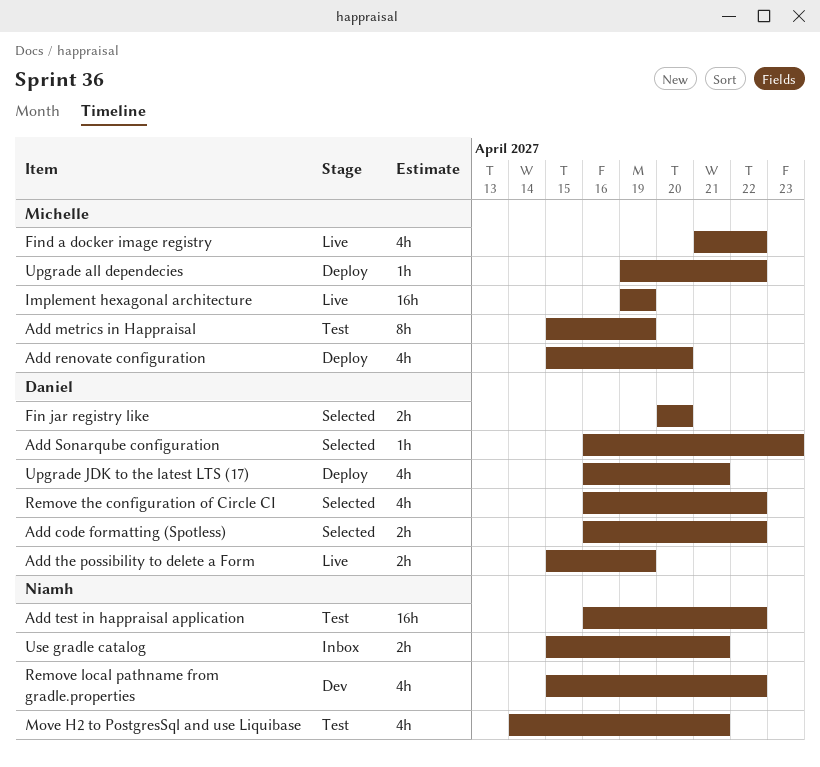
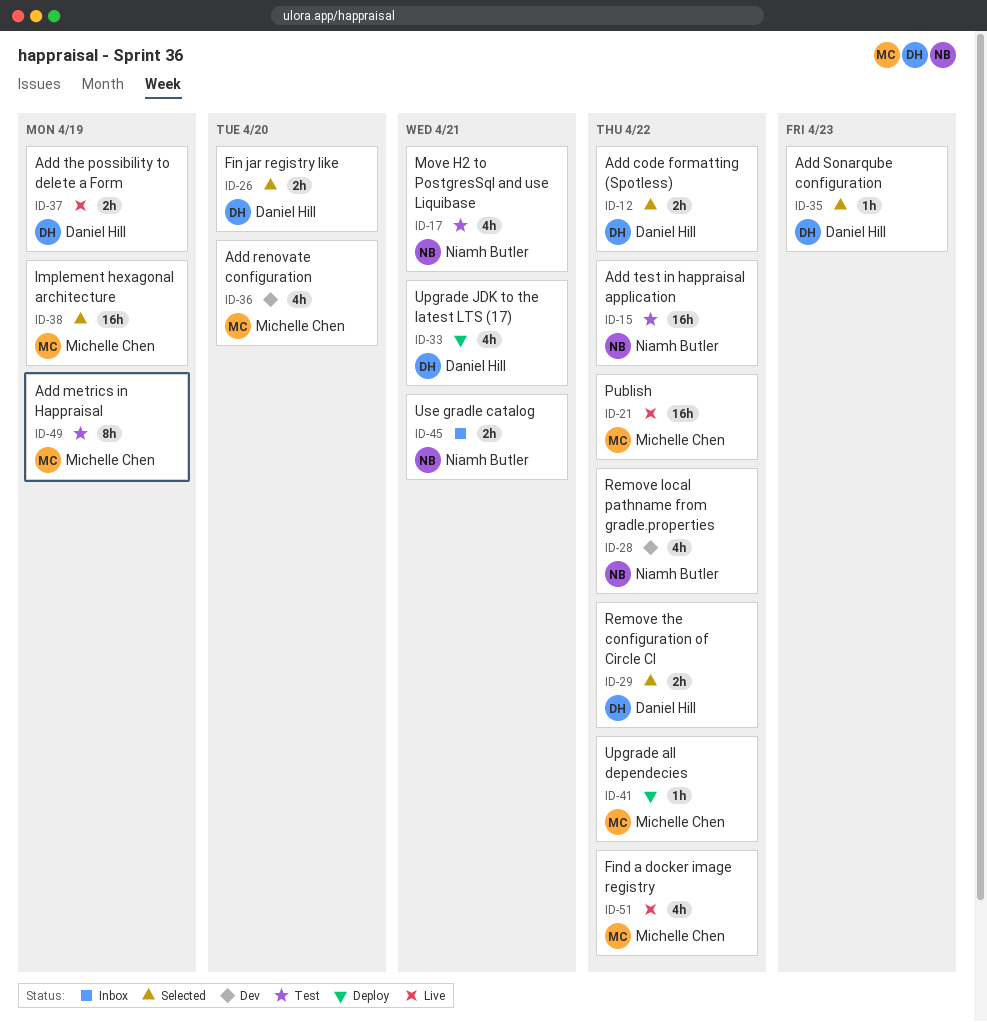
Add renovate configuration, status: Deploy -> Dev
Implement hexagonal architecture, status: Live -> Selected
Publish: none -> present
Remove the configuration of Circle CI, estimate: 4h -> 2h

